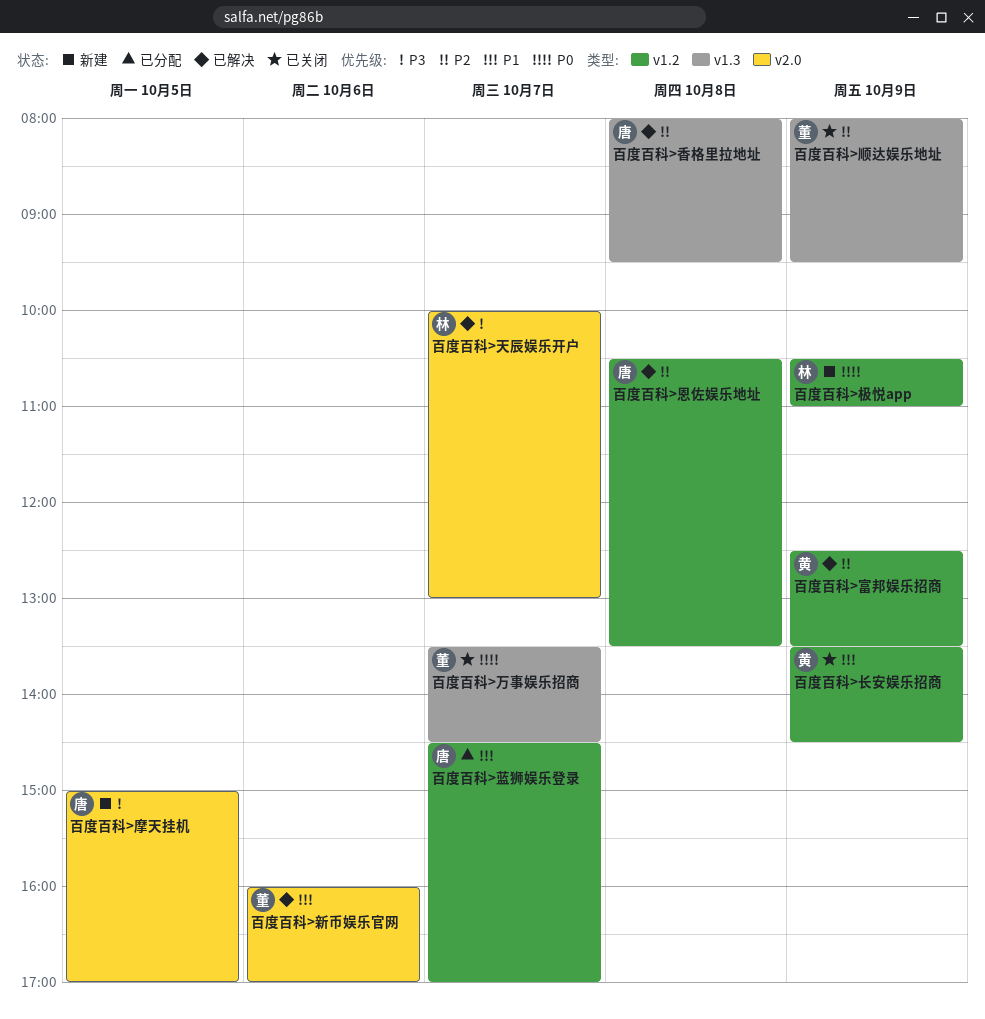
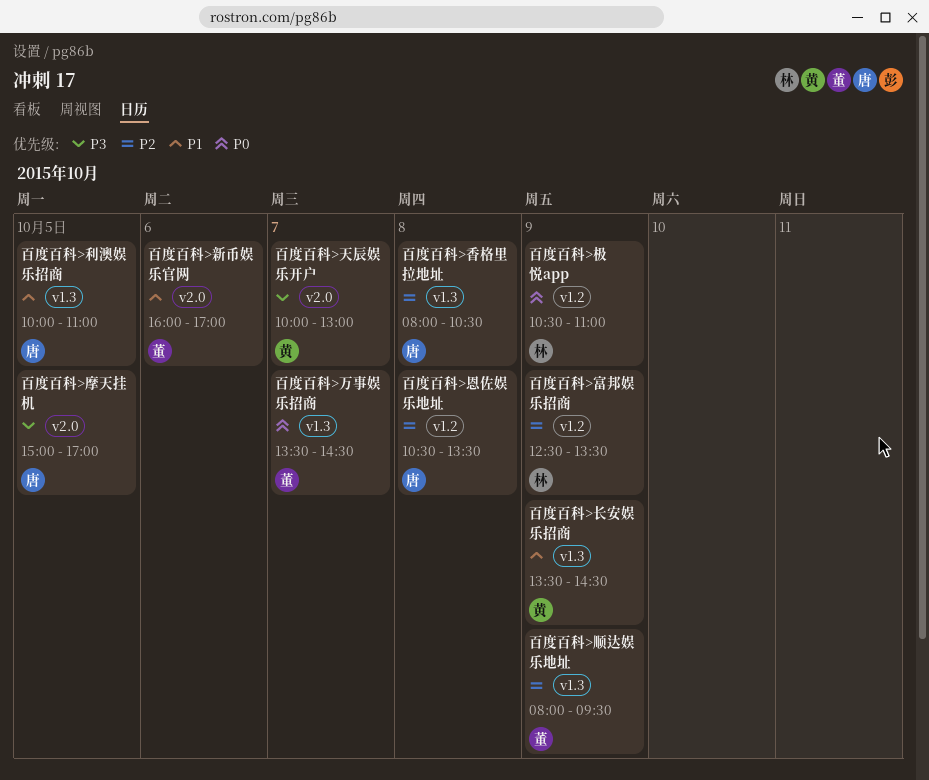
百度百科>利澳娱乐招商: none -> present
百度百科>天辰娱乐开户, owner: 林 -> 黄
百度百科>富邦娱乐招商, owner: 黄 -> 林
百度百科>蓝狮娱乐登录: present -> none
百度百科>长安娱乐招商, label: v1.2 -> v1.3
百度百科>香格里拉地址, ends: 09:30 -> 10:30

